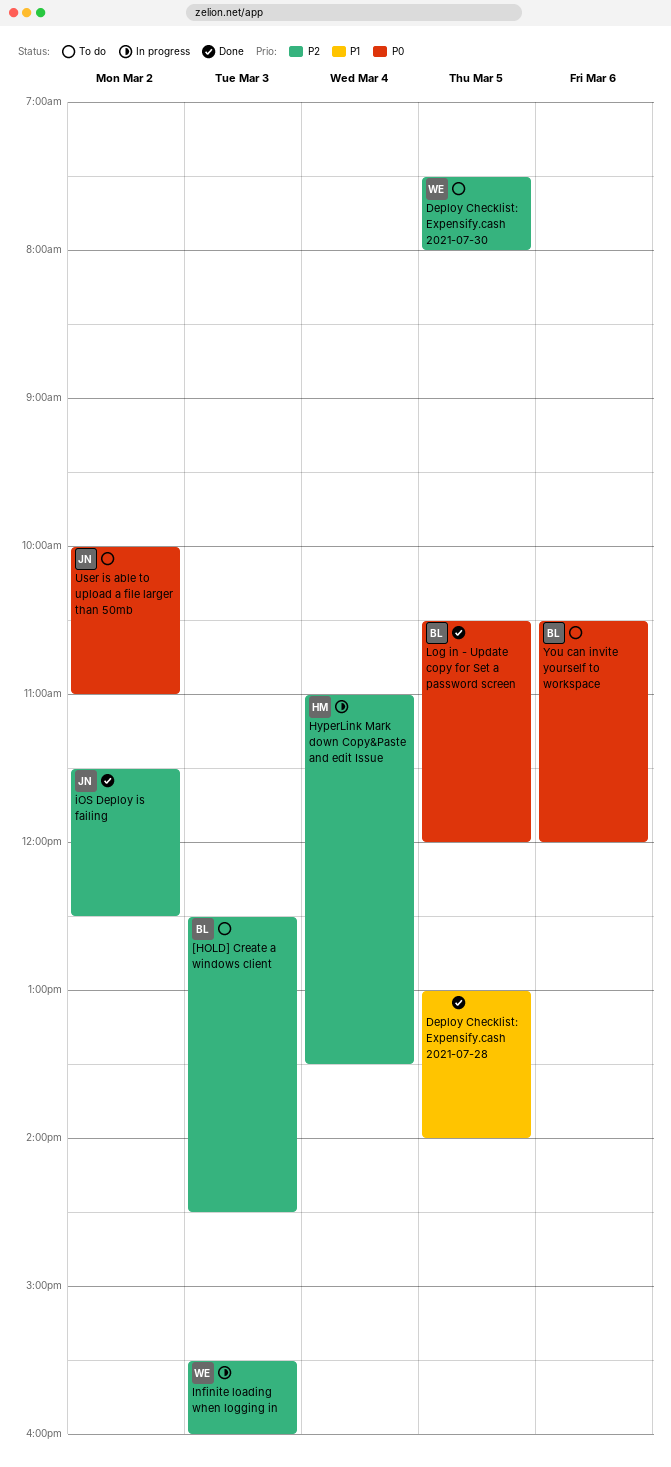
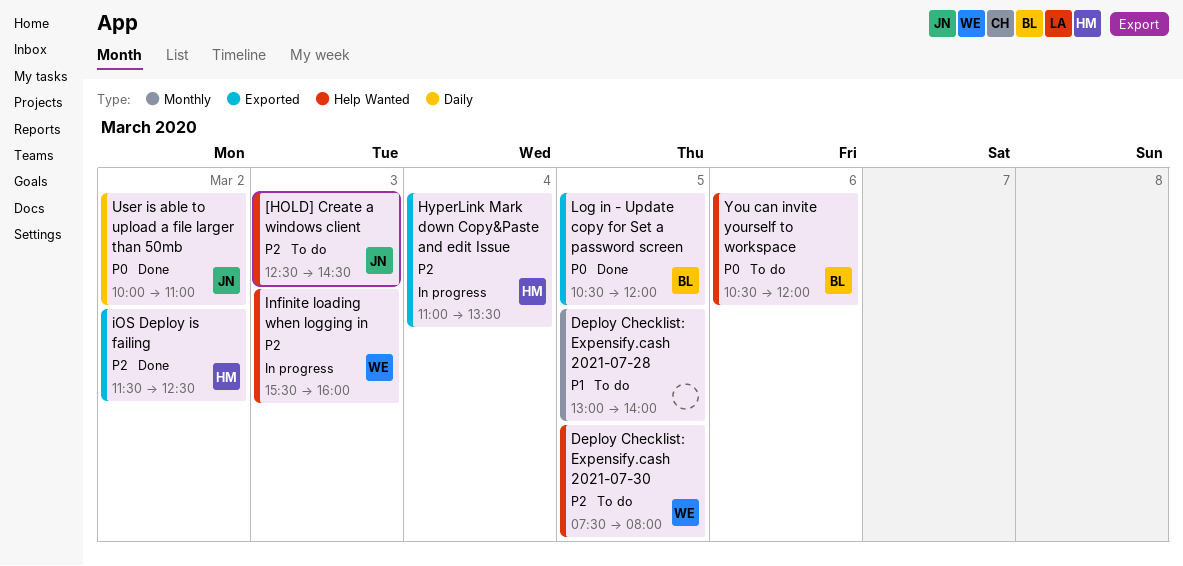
[HOLD] Create a windows client, owner: BL -> JN
Deploy Checklist: Expensify.cash 2021-07-28, status: Done -> To do
iOS Deploy is failing, owner: JN -> HM
User is able to upload a file larger than 50mb, status: To do -> Done

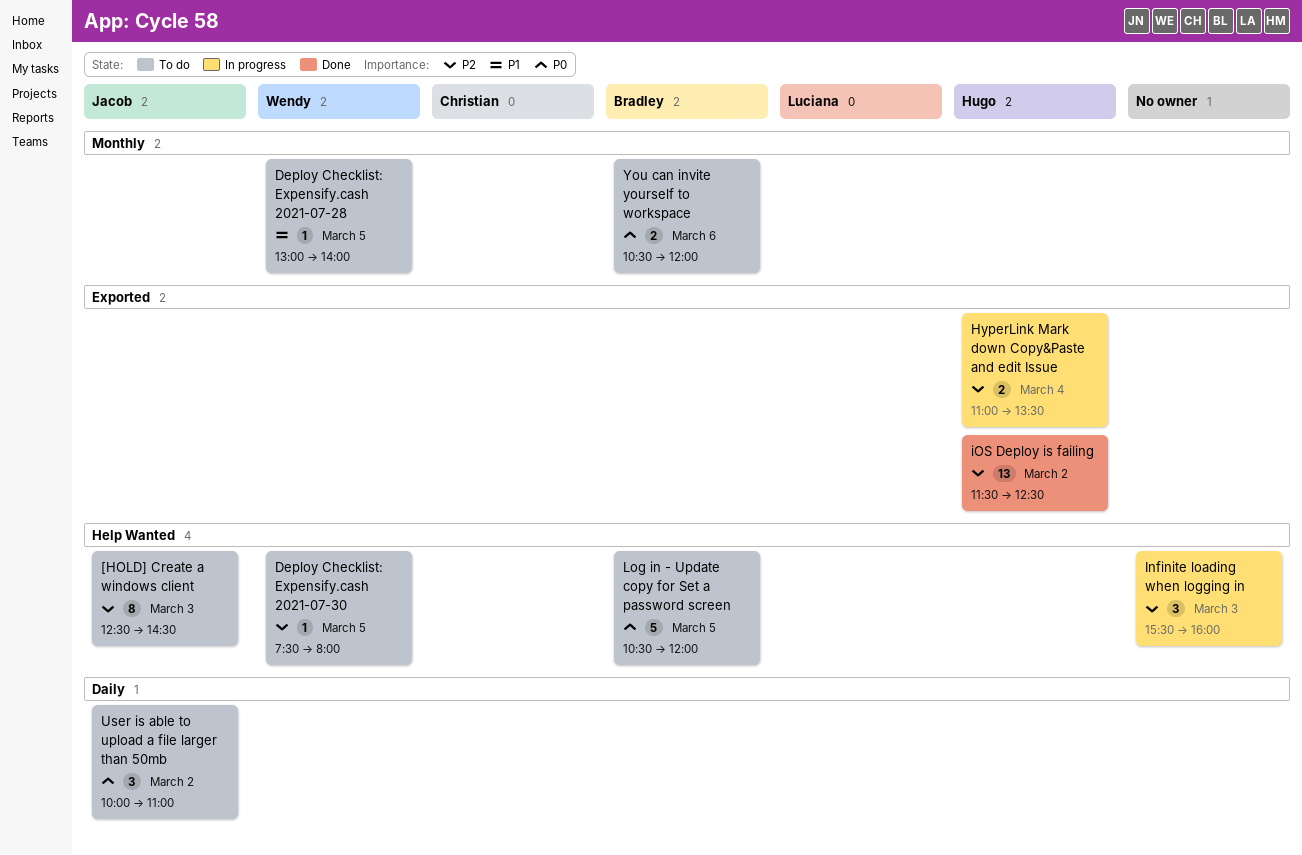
Deploy Checklist: Expensify.cash 2021-07-28, owner: none -> Wendy
Infinite loading when logging in, owner: Wendy -> none
Log in - Update copy for Set a password screen, status: Done -> To do
Log in - Update copy for Set a password screen, label: Exported -> Help Wanted
User is able to upload a file larger than 50mb, status: Done -> To do
You can invite yourself to workspace, label: Help Wanted -> Monthly

